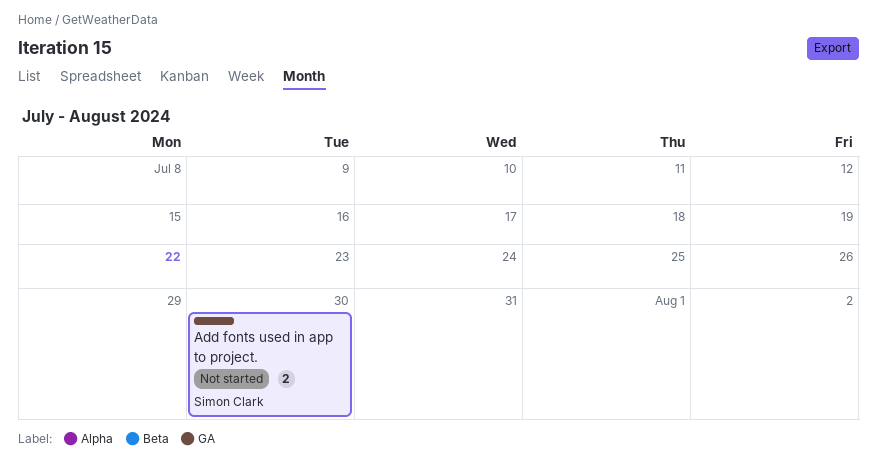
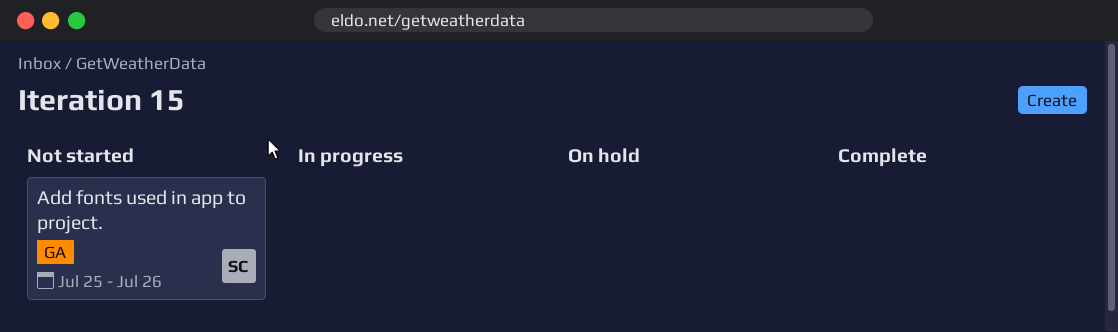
Add fonts used in app to project., due: Jul 30 -> Jul 26

